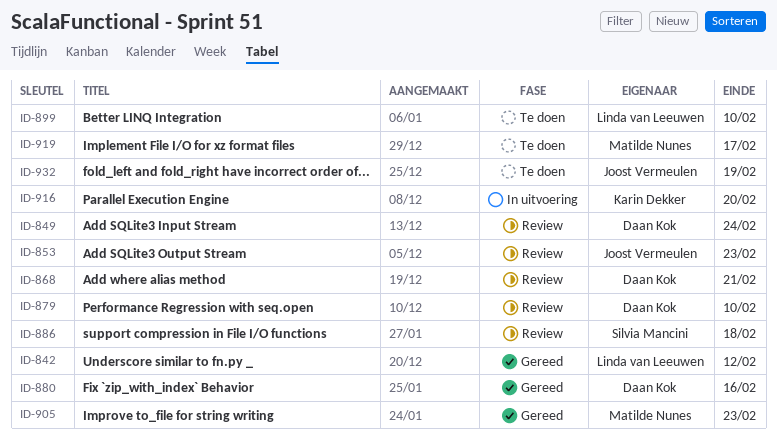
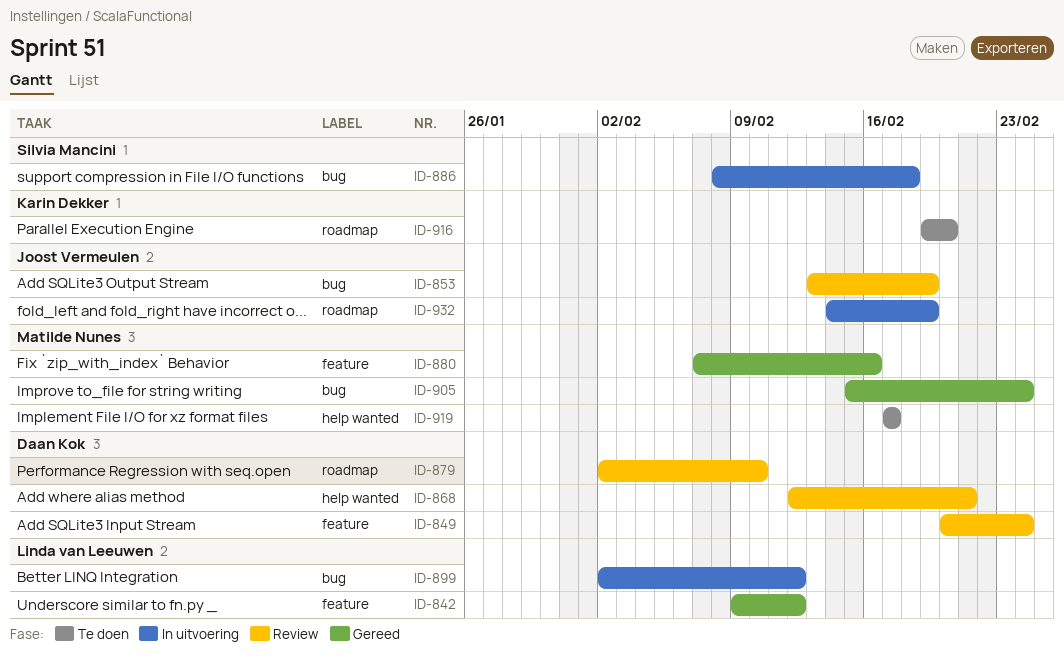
ID-853, due: Feb 23 -> Feb 19
ID-880, owner: Daan Kok -> Matilde Nunes
ID-886, status: Review -> In uitvoering
ID-899, status: Te doen -> In uitvoering
ID-899, due: Feb 10 -> Feb 12
ID-905, due: Feb 23 -> Feb 24
ID-916, status: In uitvoering -> Te doen
ID-932, status: Te doen -> In uitvoering

